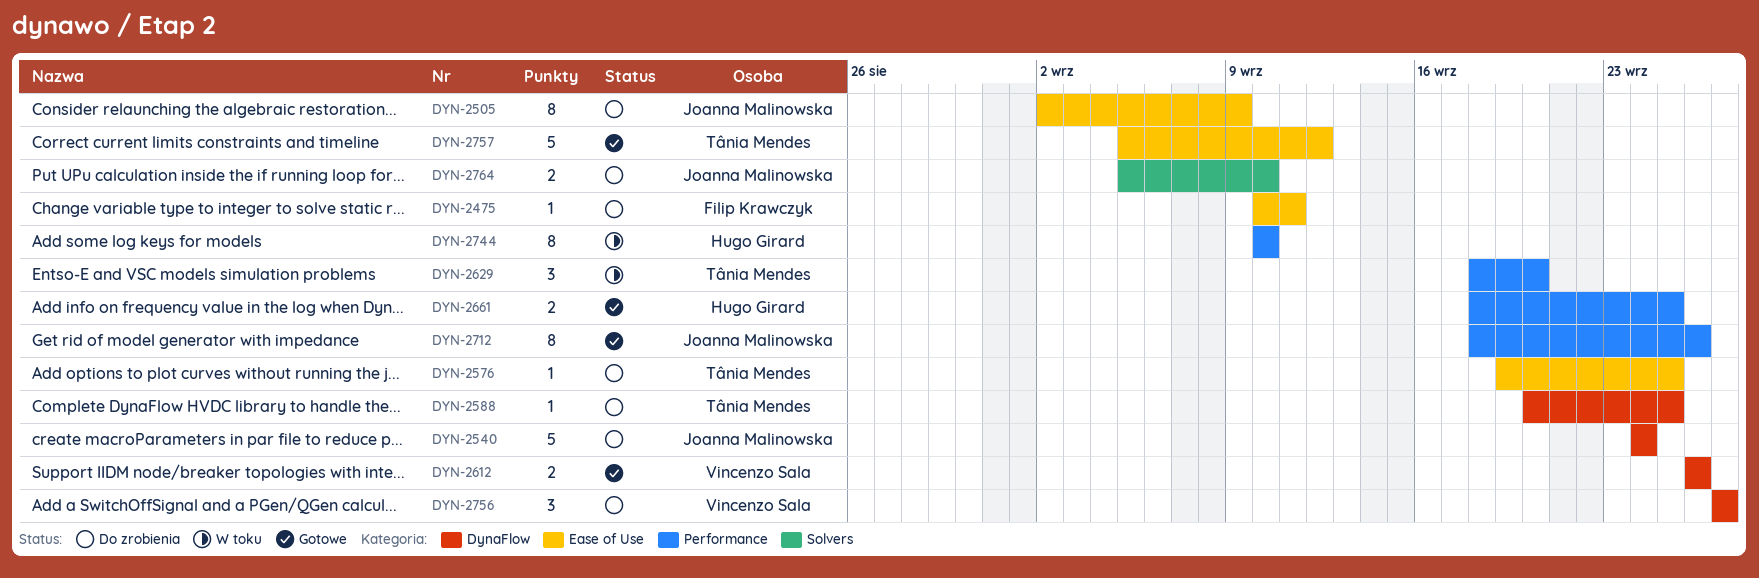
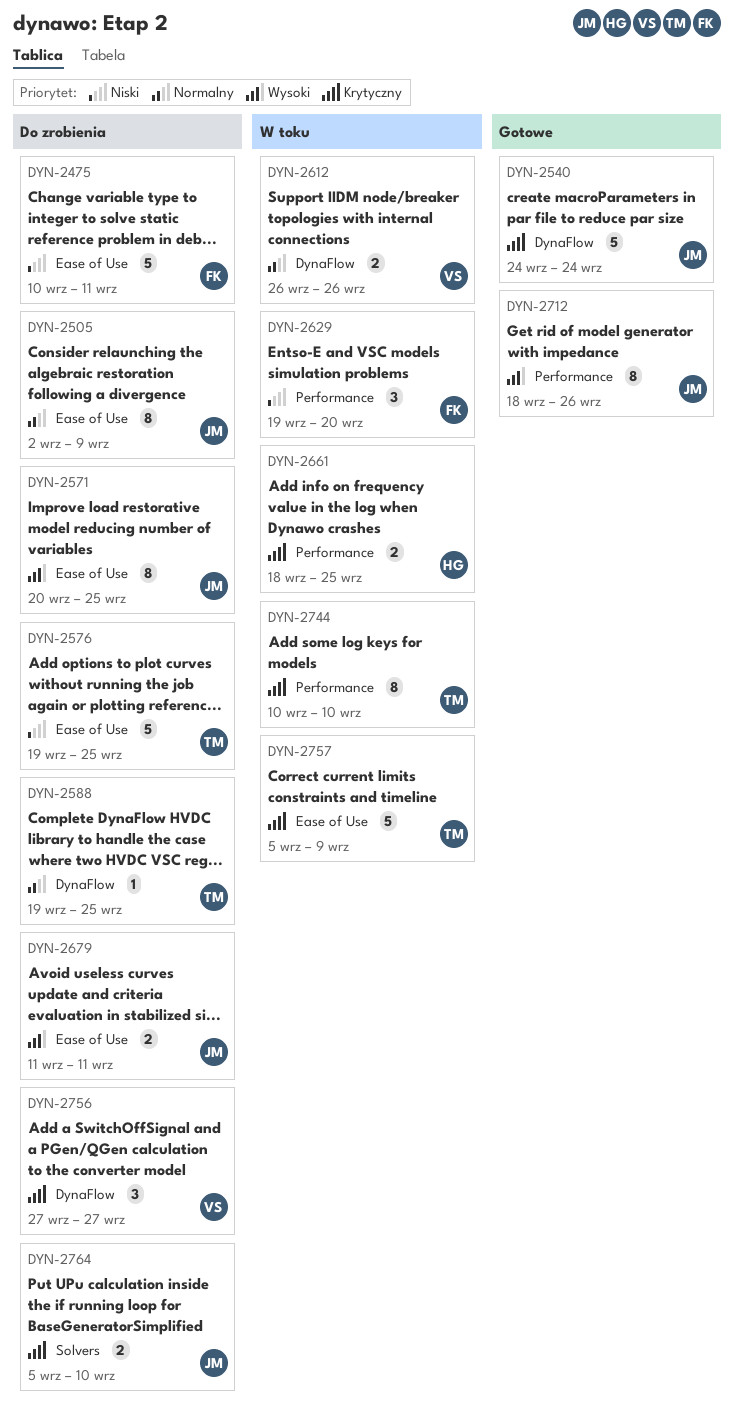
DYN-2475, estimate: 1 -> 5
DYN-2540, status: Do zrobienia -> Gotowe
DYN-2571: none -> present
DYN-2576, estimate: 1 -> 5
DYN-2588, start: Sep 20 -> Sep 19
DYN-2612, status: Gotowe -> W toku
DYN-2629, owner: Tânia Mendes -> Filip Krawczyk
DYN-2629, start: Sep 18 -> Sep 19
DYN-2661, status: Gotowe -> W toku
DYN-2679: none -> present
DYN-2744, owner: Hugo Girard -> Tânia Mendes
DYN-2757, status: Gotowe -> W toku
DYN-2757, due: Sep 12 -> Sep 9

